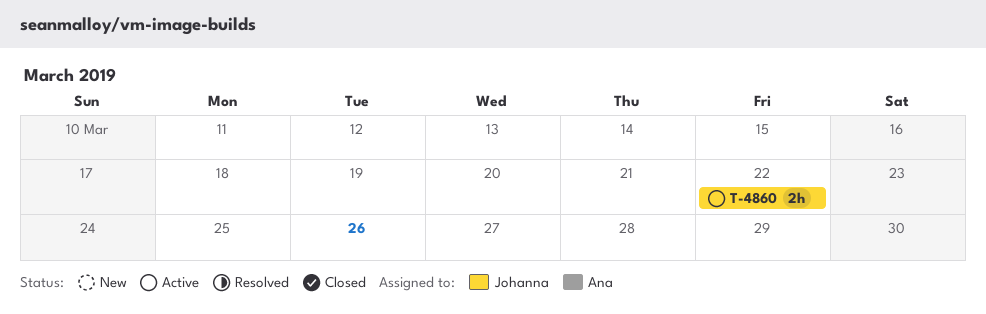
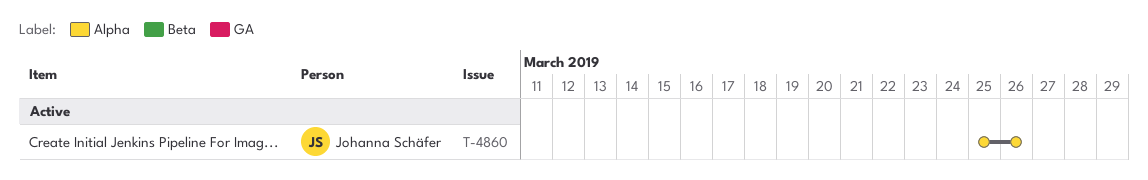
T-4860, start: Mar 22 -> Mar 25
T-4860, due: Mar 22 -> Mar 26

